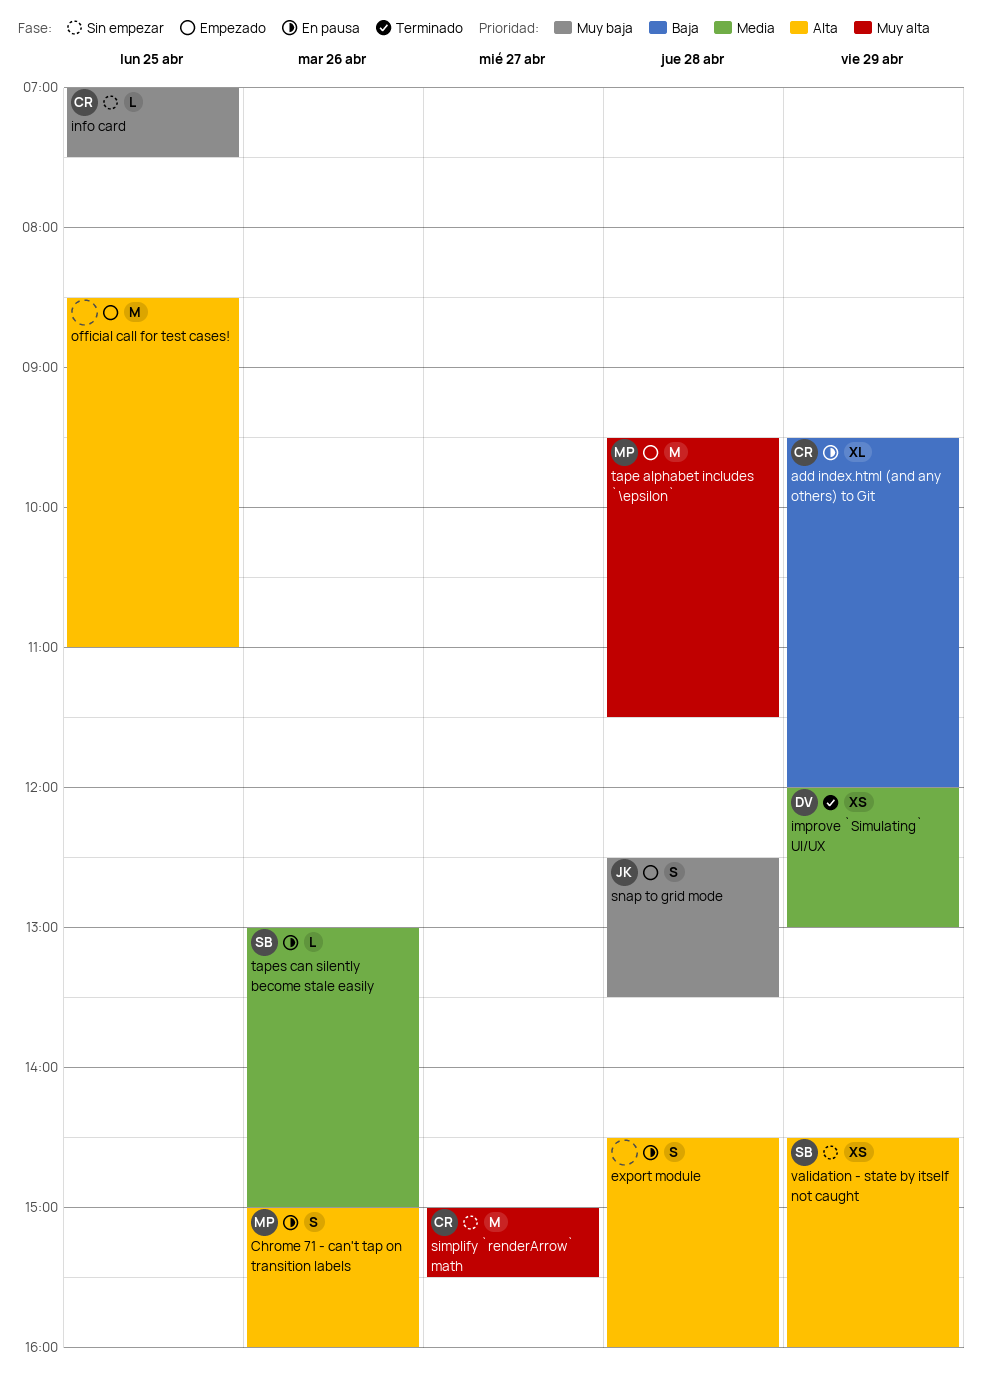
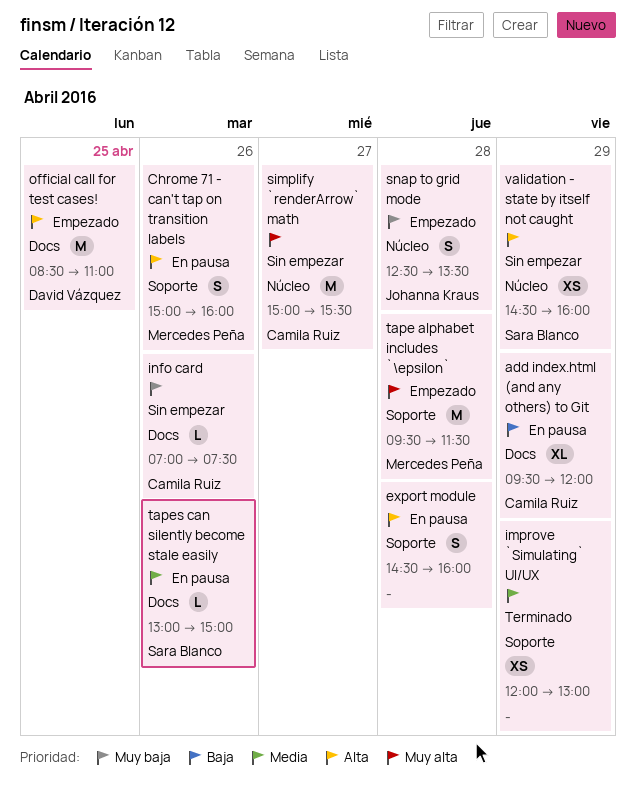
improve `Simulating` UI/UX, owner: David Vázquez -> none
info card, day: Apr 25 -> Apr 26
official call for test cases!, owner: none -> David Vázquez

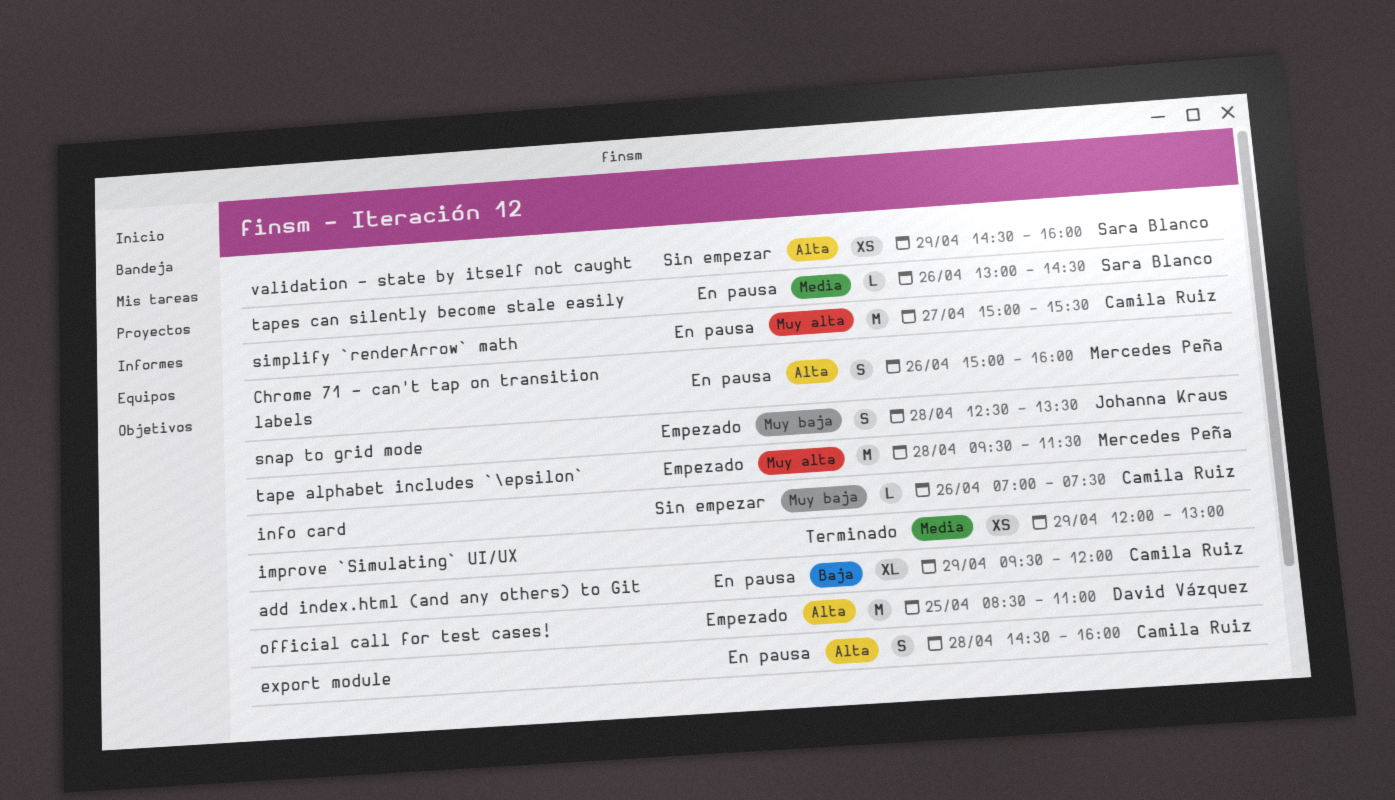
export module, owner: none -> Camila Ruiz
simplify `renderArrow` math, status: Sin empezar -> En pausa
tapes can silently become stale easily, ends: 15:00 -> 14:30

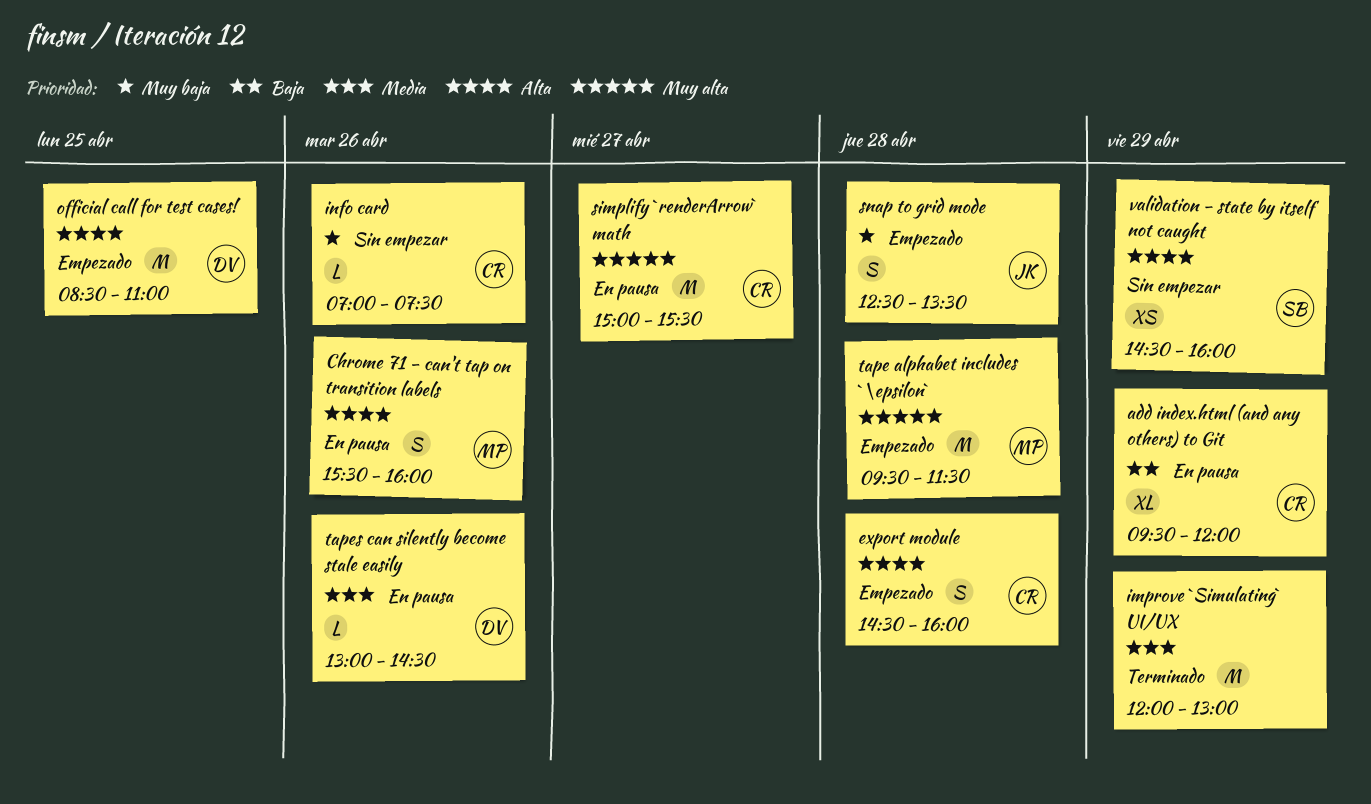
Chrome 71 - can't tap on transition labels, begins: 15:00 -> 15:30
export module, status: En pausa -> Empezado
improve `Simulating` UI/UX, estimate: XS -> M
tapes can silently become stale easily, owner: Sara Blanco -> David Vázquez

